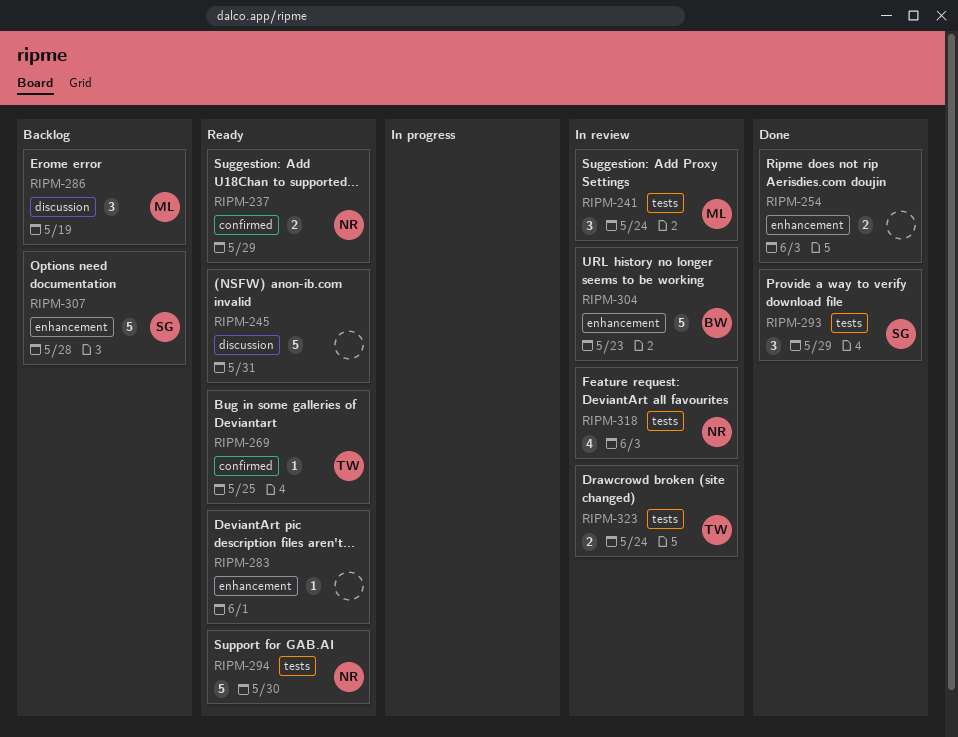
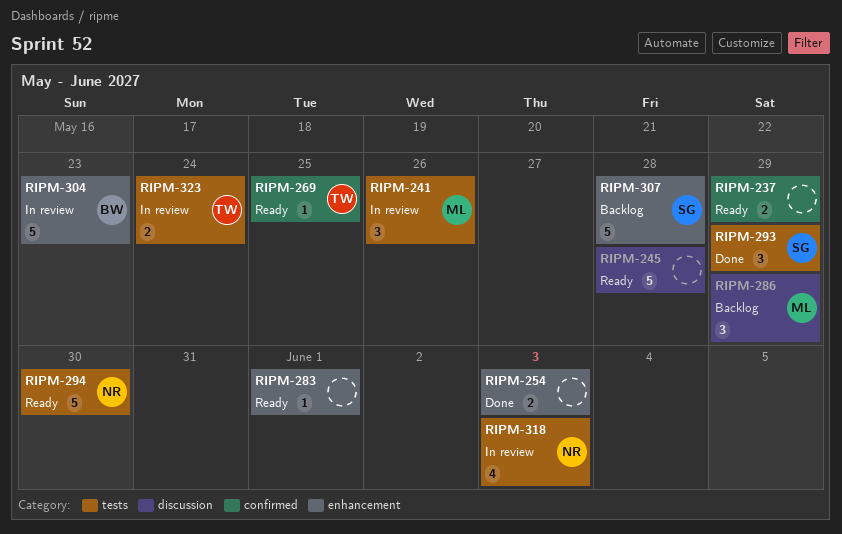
RIPM-237, owner: NR -> none
RIPM-241, due: May 24 -> May 26
RIPM-245, due: May 31 -> May 28
RIPM-286, due: May 19 -> May 29

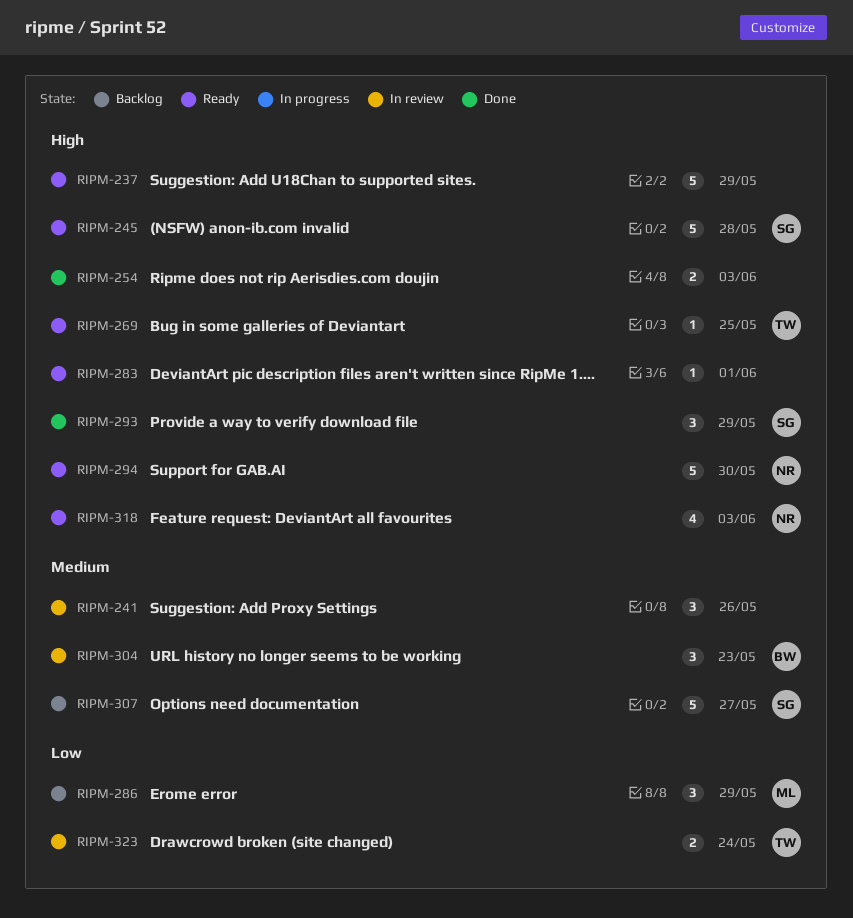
RIPM-237, estimate: 2 -> 5
RIPM-241, owner: ML -> none
RIPM-245, owner: none -> SG
RIPM-304, estimate: 5 -> 3
RIPM-307, due: May 28 -> May 27
RIPM-318, status: In review -> Ready

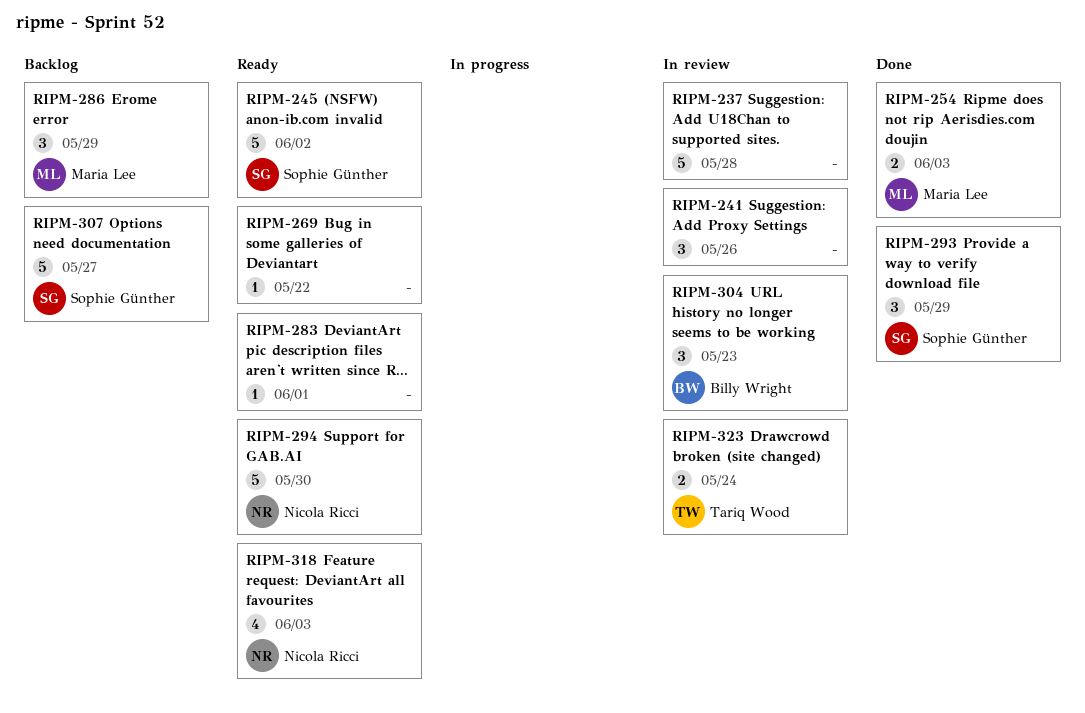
RIPM-237, status: Ready -> In review
RIPM-237, due: May 29 -> May 28
RIPM-245, due: May 28 -> Jun 2
RIPM-254, owner: none -> Maria Lee
RIPM-269, owner: Tariq Wood -> none
RIPM-269, due: May 25 -> May 22

